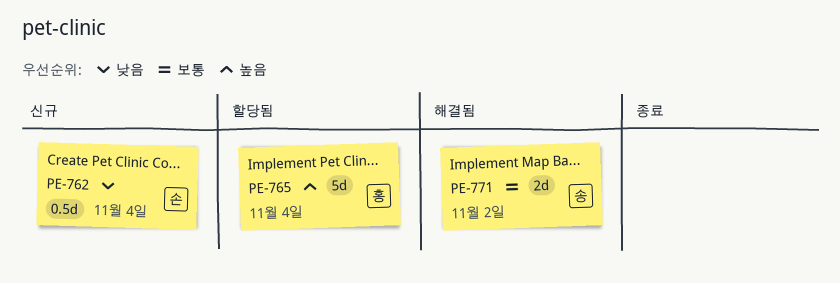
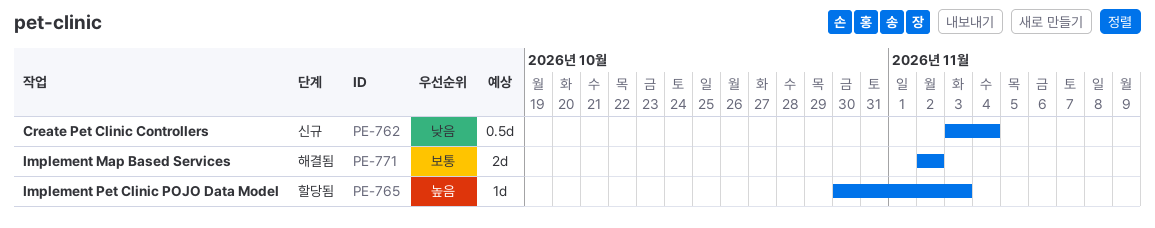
PE-765, estimate: 5d -> 1d
PE-765, due: Nov 4 -> Nov 3

